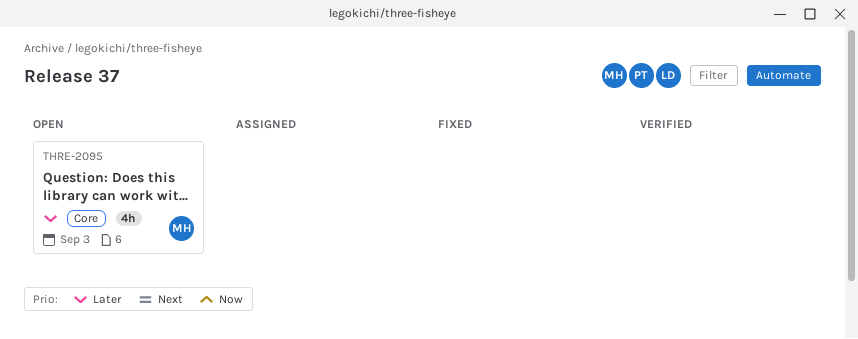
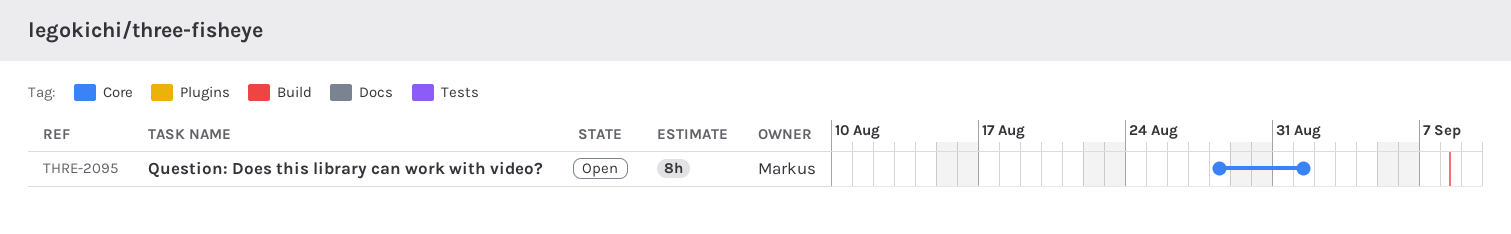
THRE-2095, estimate: 4h -> 8h
THRE-2095, due: Sep 3 -> Sep 1

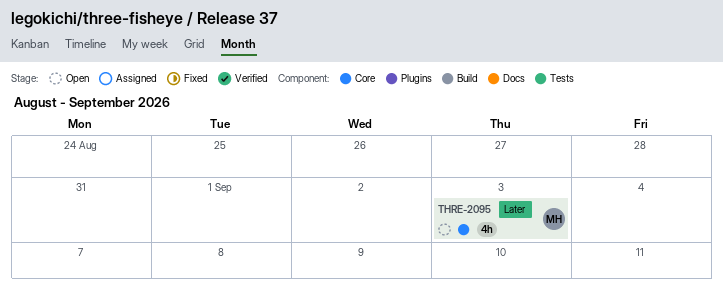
THRE-2095, estimate: 8h -> 4h
THRE-2095, due: Sep 1 -> Sep 3

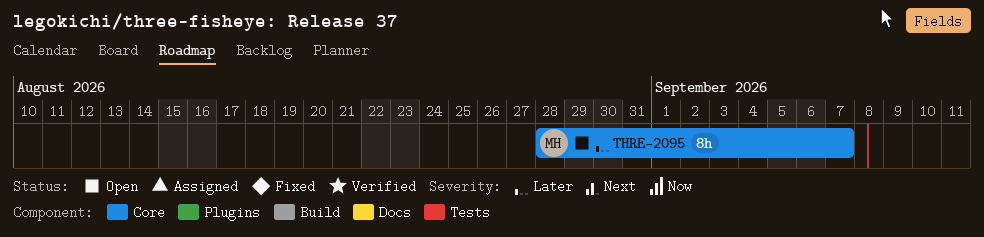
THRE-2095, estimate: 4h -> 8h
THRE-2095, due: Sep 3 -> Sep 7

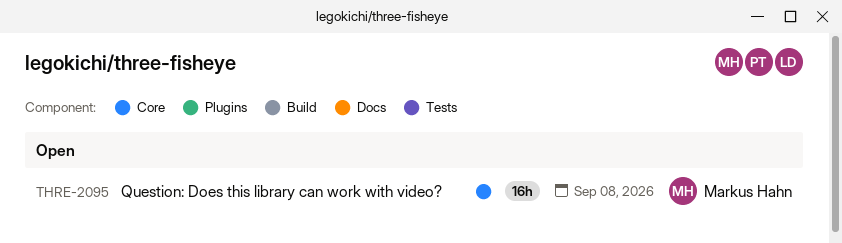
THRE-2095, estimate: 8h -> 16h
THRE-2095, due: Sep 7 -> Sep 8

